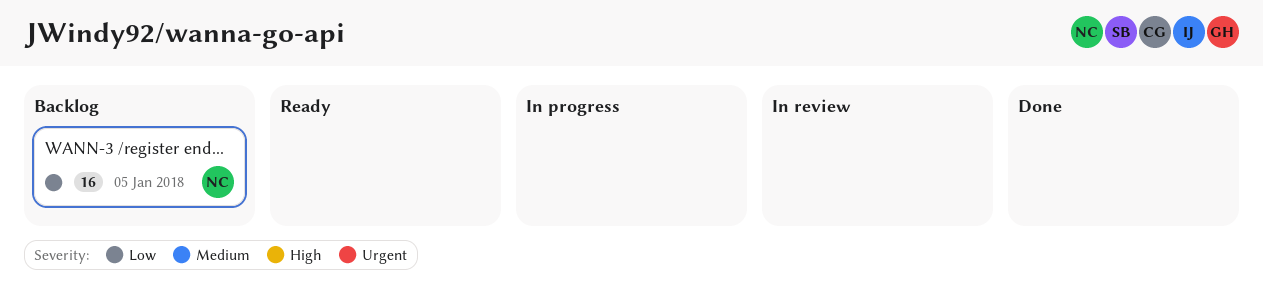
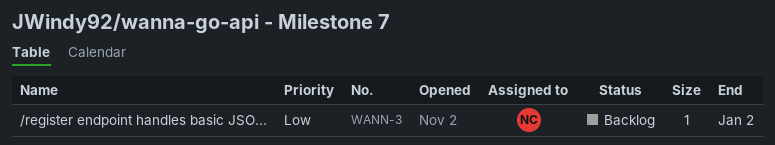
WANN-3, estimate: 16 -> 1
WANN-3, due: Jan 5 -> Jan 2

